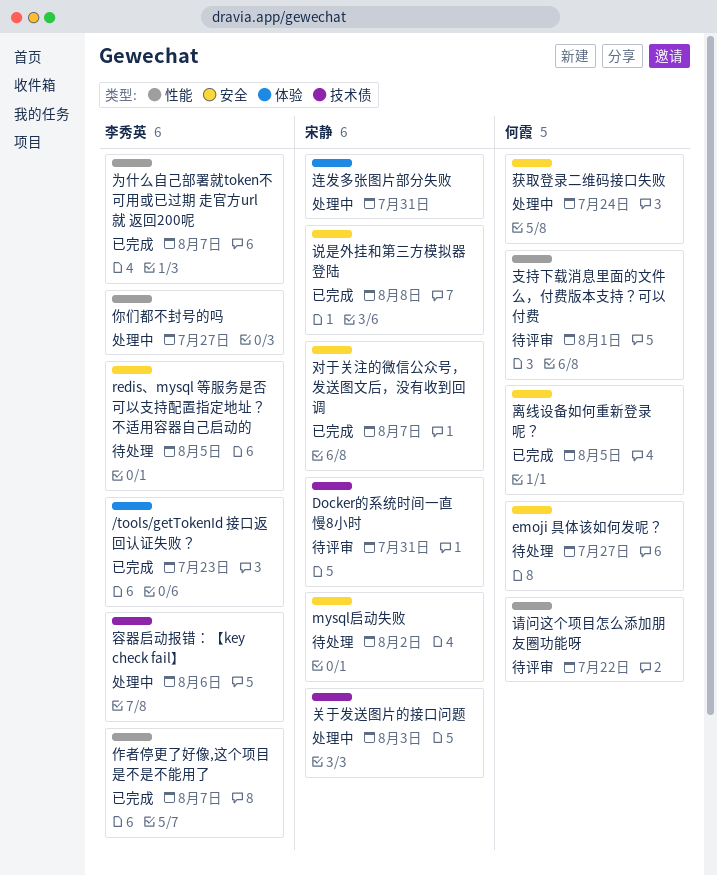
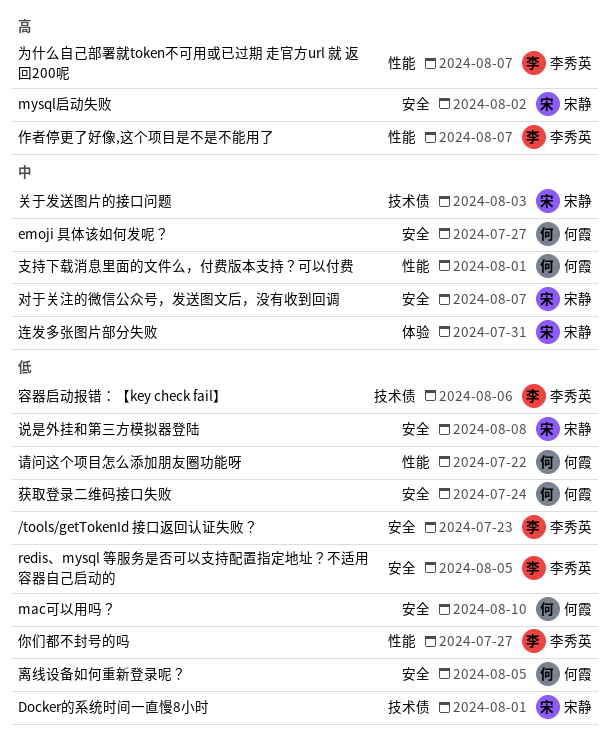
/tools/getTokenId 接口返回认证失败？, label: 体验 -> 安全
Docker的系统时间一直慢8小时, due: Jul 31 -> Aug 1
mac可以用吗？: none -> present

